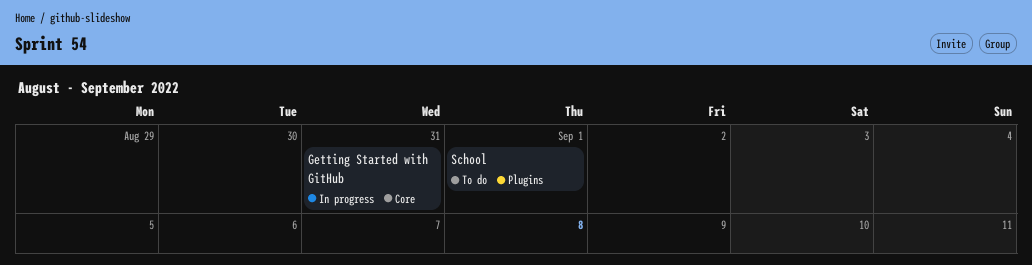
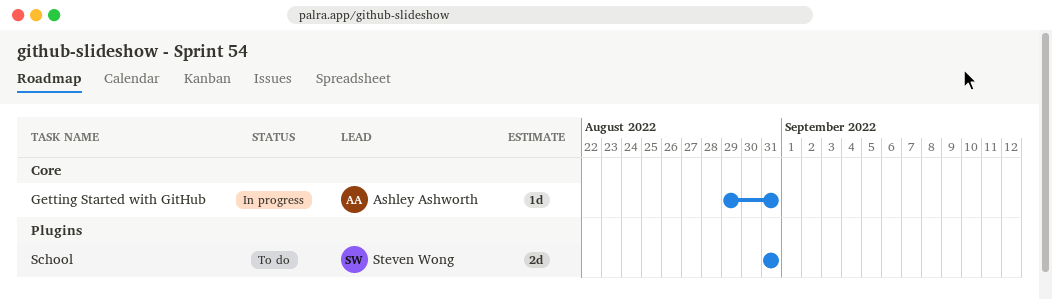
School, due: Sep 1 -> Aug 31

